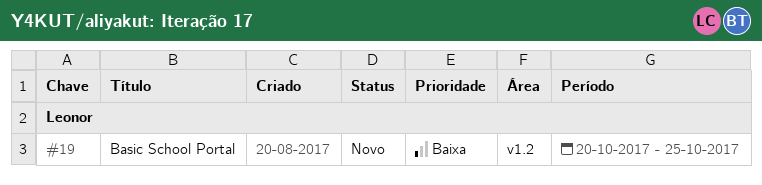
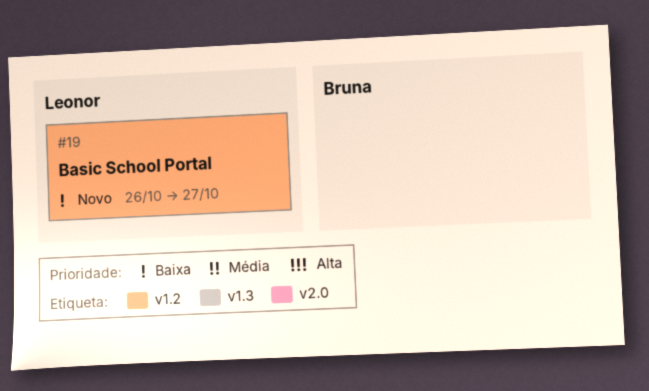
#19, start: Oct 20 -> Oct 26
#19, due: Oct 25 -> Oct 27

